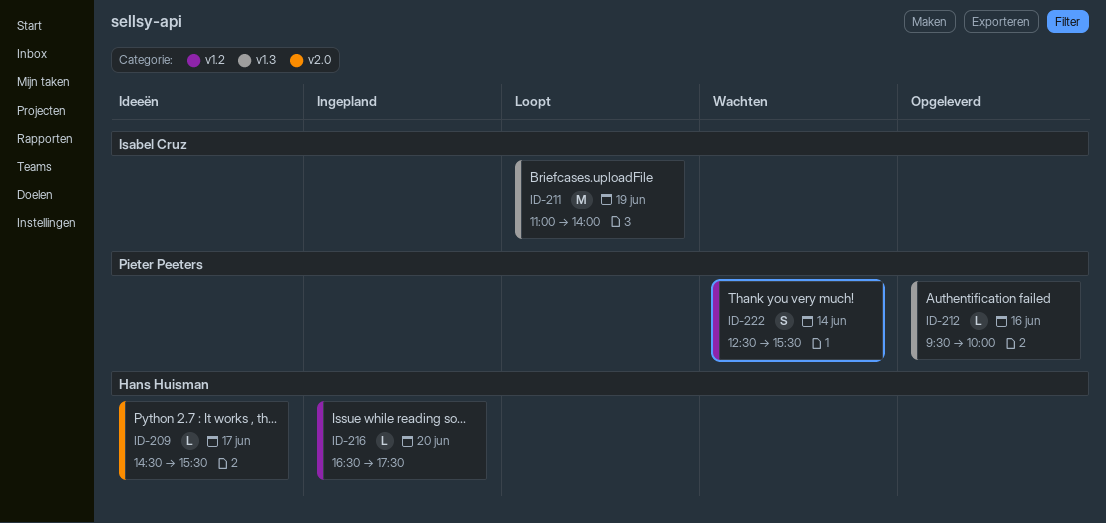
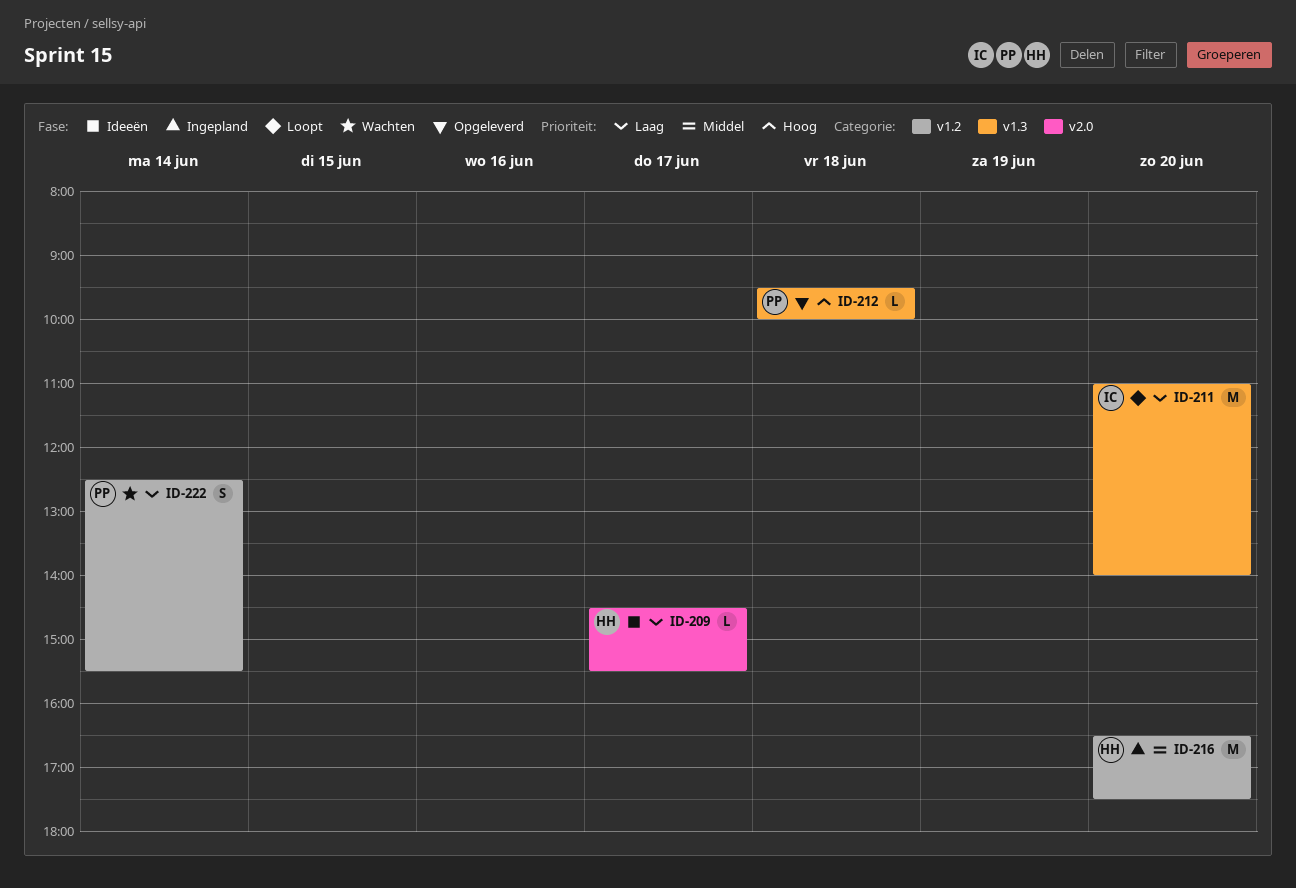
ID-211, day: Jun 19 -> Jun 20
ID-212, day: Jun 16 -> Jun 18
ID-216, estimate: L -> M

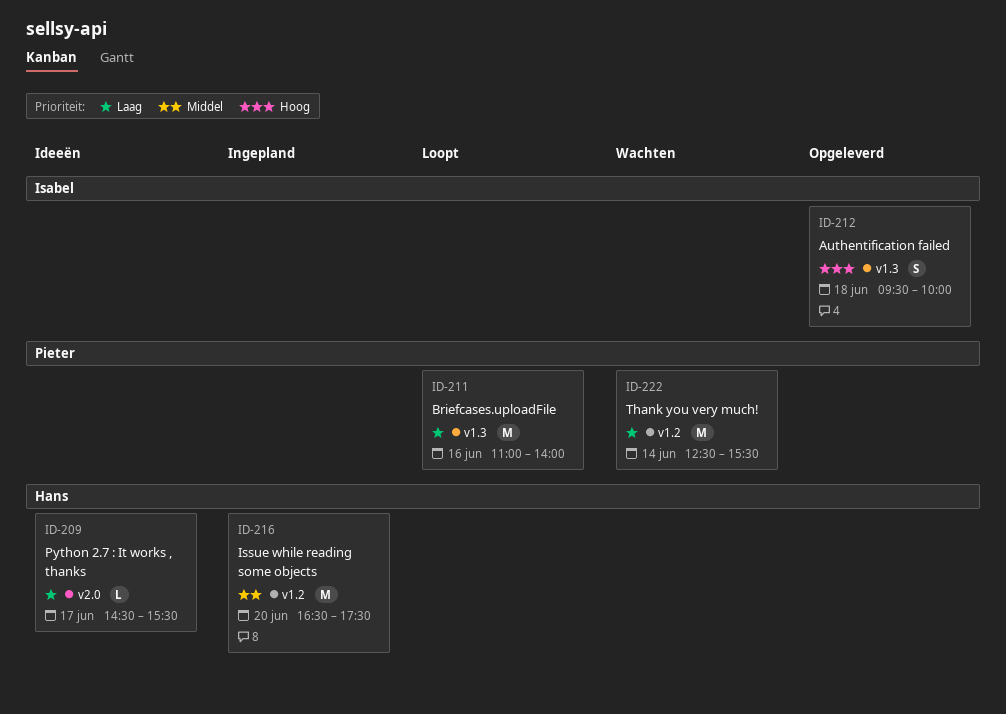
ID-211, owner: Isabel -> Pieter
ID-211, day: Jun 20 -> Jun 16
ID-212, owner: Pieter -> Isabel
ID-212, estimate: L -> S
ID-222, estimate: S -> M

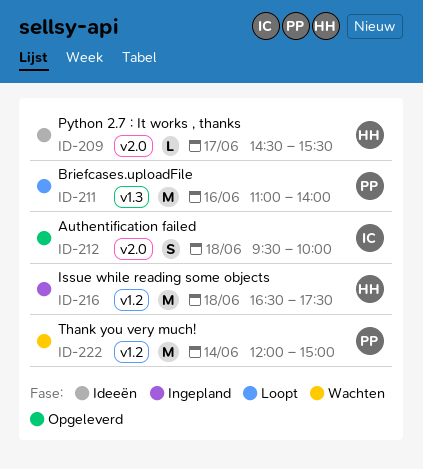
ID-212, label: v1.3 -> v2.0
ID-216, day: Jun 20 -> Jun 18
ID-222, begins: 12:30 -> 12:00
ID-222, ends: 15:30 -> 15:00

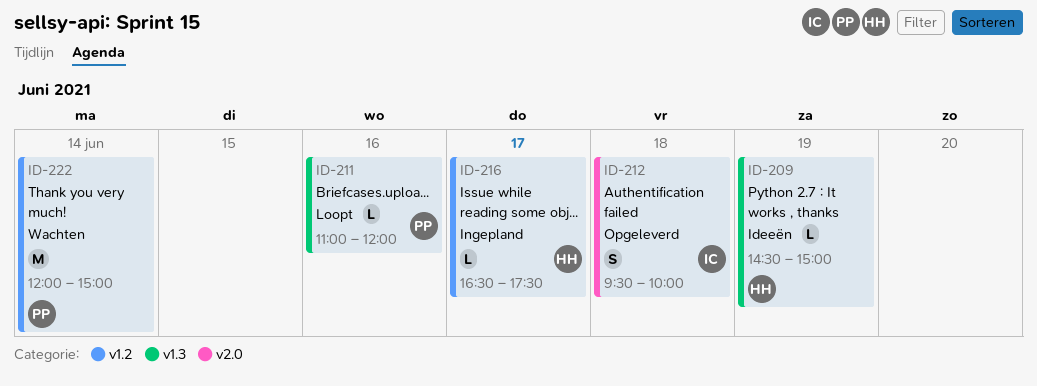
ID-209, label: v2.0 -> v1.3
ID-209, day: Jun 17 -> Jun 19
ID-209, ends: 15:30 -> 15:00
ID-211, estimate: M -> L
ID-211, ends: 14:00 -> 12:00
ID-216, estimate: M -> L
ID-216, day: Jun 18 -> Jun 17

